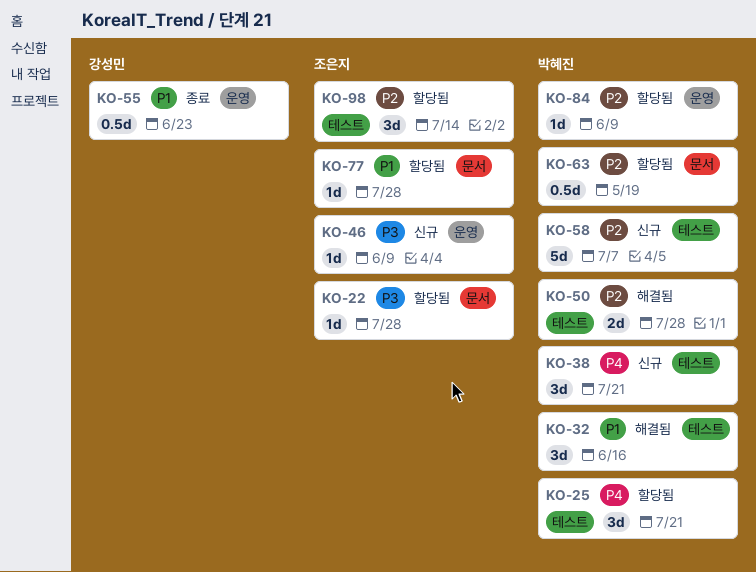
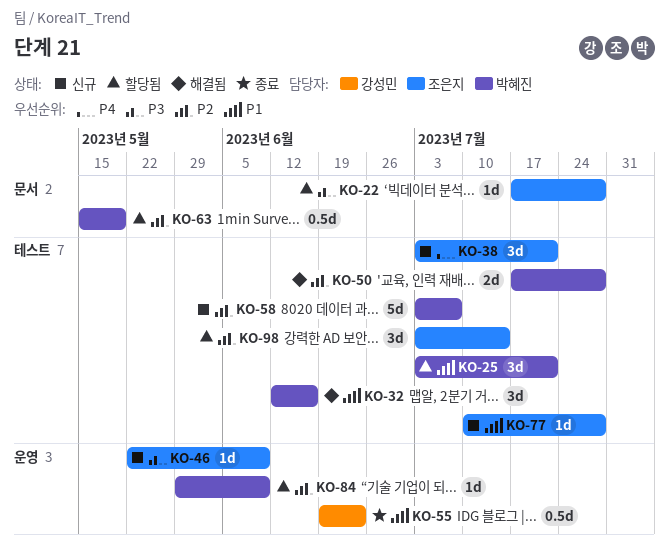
KO-25, priority: P4 -> P1
KO-38, owner: 박혜진 -> 조은지
KO-77, status: 할당됨 -> 신규
KO-77, label: 문서 -> 테스트

